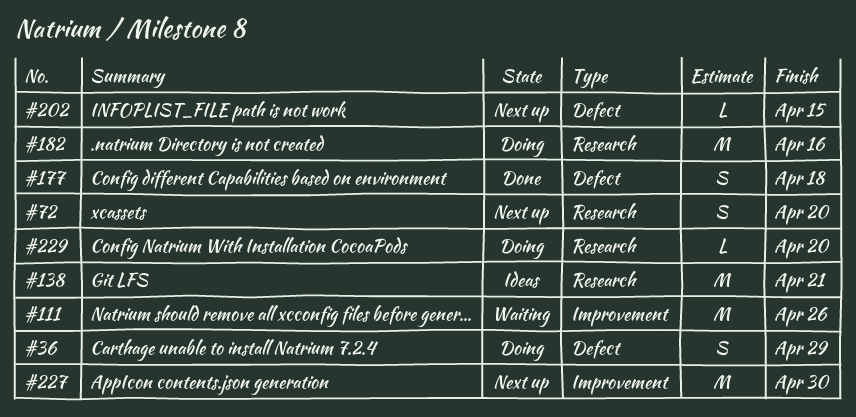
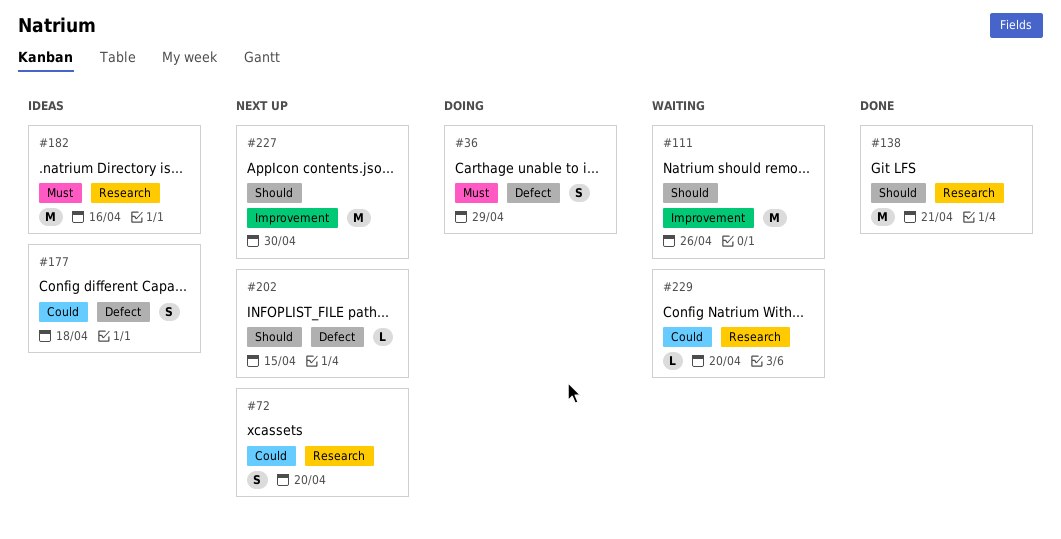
#138, status: Ideas -> Done
#177, status: Done -> Ideas
#182, status: Doing -> Ideas
#229, status: Doing -> Waiting

